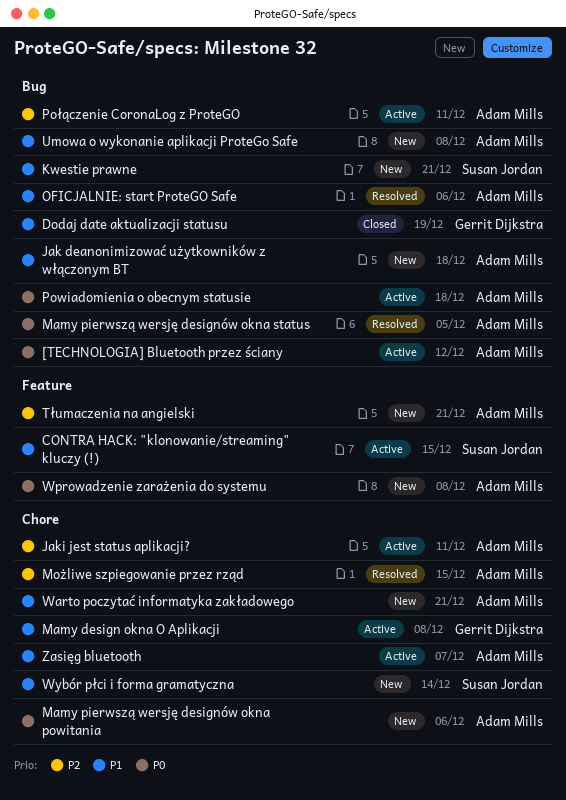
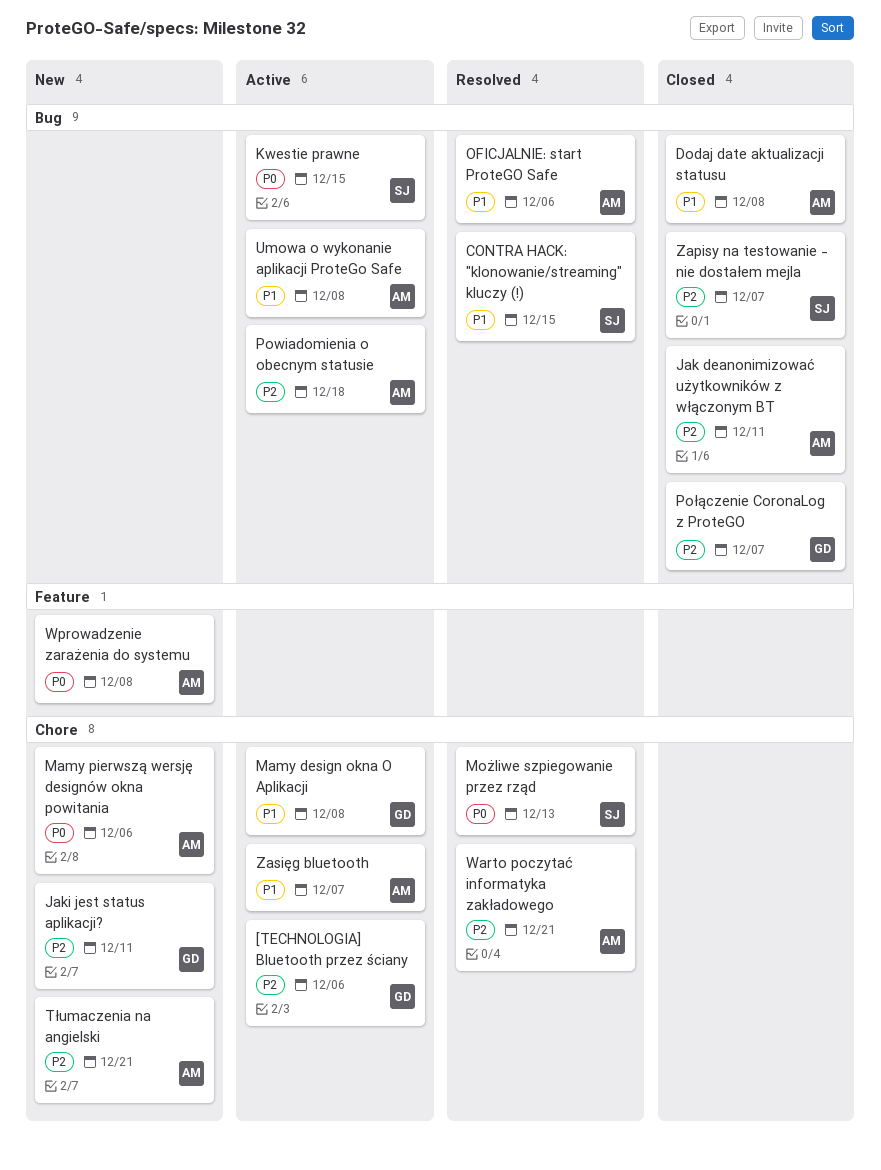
[TECHNOLOGIA] Bluetooth przez ściany, owner: Adam Mills -> Gerrit Dijkstra
[TECHNOLOGIA] Bluetooth przez ściany, priority: P0 -> P2
[TECHNOLOGIA] Bluetooth przez ściany, label: Bug -> Chore
[TECHNOLOGIA] Bluetooth przez ściany, due: Dec 12 -> Dec 6
CONTRA HACK: "klonowanie/streaming" kluczy (!), status: Active -> Resolved
CONTRA HACK: "klonowanie/streaming" kluczy (!), label: Feature -> Bug
Dodaj date aktualizacji statusu, owner: Gerrit Dijkstra -> Adam Mills
Dodaj date aktualizacji statusu, due: Dec 19 -> Dec 8
Jak deanonimizować użytkowników z włączonym BT, status: New -> Closed
Jak deanonimizować użytkowników z włączonym BT, priority: P1 -> P2
Jak deanonimizować użytkowników z włączonym BT, due: Dec 18 -> Dec 11
Jaki jest status aplikacji?, status: Active -> New
Jaki jest status aplikacji?, owner: Adam Mills -> Gerrit Dijkstra
Kwestie prawne, status: New -> Active
Kwestie prawne, priority: P1 -> P0
Kwestie prawne, due: Dec 21 -> Dec 15
Mamy pierwszą wersję designów okna status: present -> none
Możliwe szpiegowanie przez rząd, owner: Adam Mills -> Susan Jordan
Możliwe szpiegowanie przez rząd, priority: P2 -> P0
Możliwe szpiegowanie przez rząd, due: Dec 15 -> Dec 13
Powiadomienia o obecnym statusie, priority: P0 -> P2
Połączenie CoronaLog z ProteGO, status: Active -> Closed
Połączenie CoronaLog z ProteGO, owner: Adam Mills -> Gerrit Dijkstra
Połączenie CoronaLog z ProteGO, due: Dec 11 -> Dec 7
Tłumaczenia na angielski, label: Feature -> Chore
Umowa o wykonanie aplikacji ProteGo Safe, status: New -> Active
Warto poczytać informatyka zakładowego, status: New -> Resolved
Warto poczytać informatyka zakładowego, priority: P1 -> P2
Wybór płci i forma gramatyczna: present -> none
Zapisy na testowanie - nie dostałem mejla: none -> present

